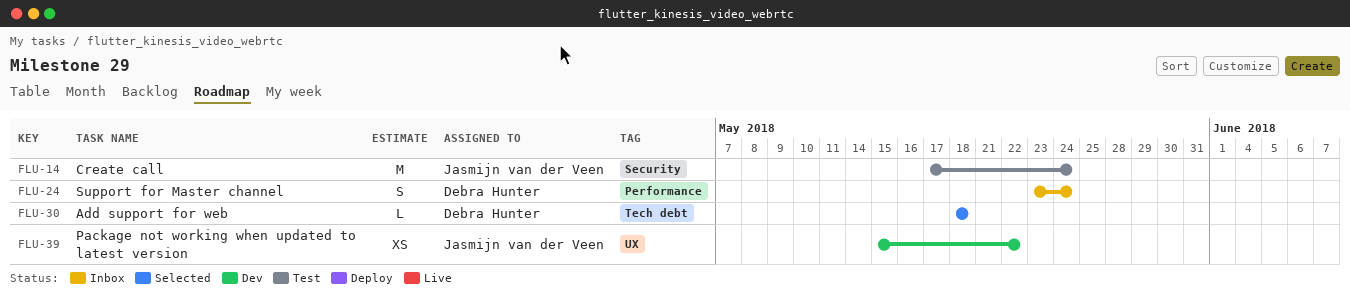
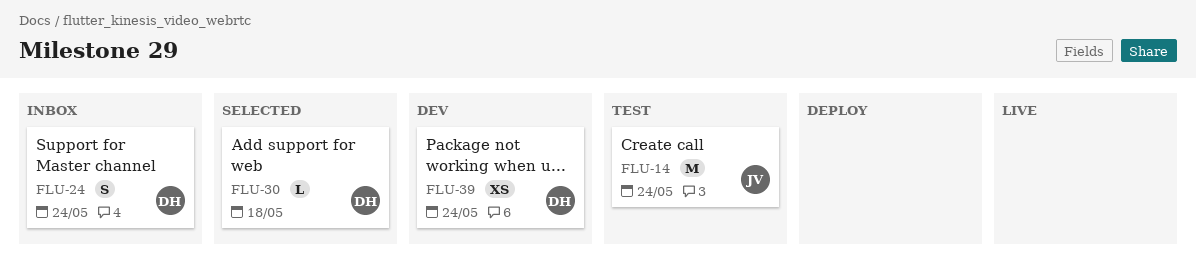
FLU-39, owner: Jasmijn van der Veen -> Debra Hunter
FLU-39, due: May 22 -> May 24

